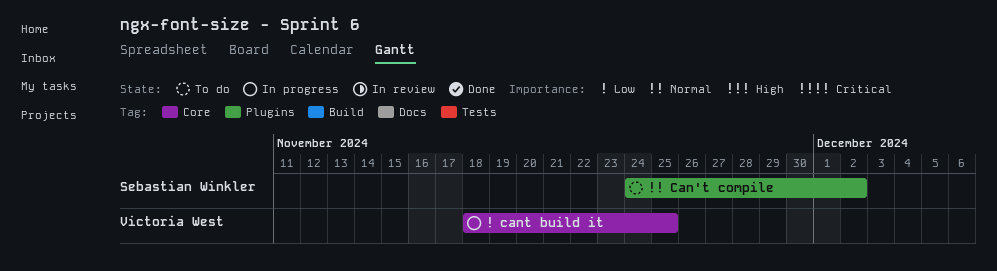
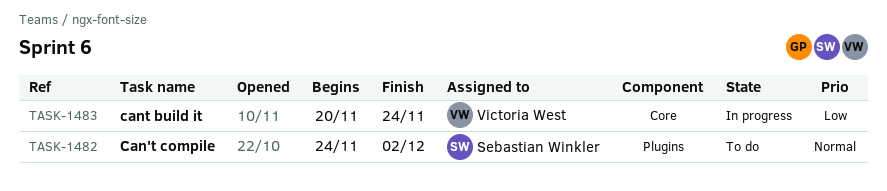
cant build it, start: Nov 18 -> Nov 20
cant build it, due: Nov 25 -> Nov 24

